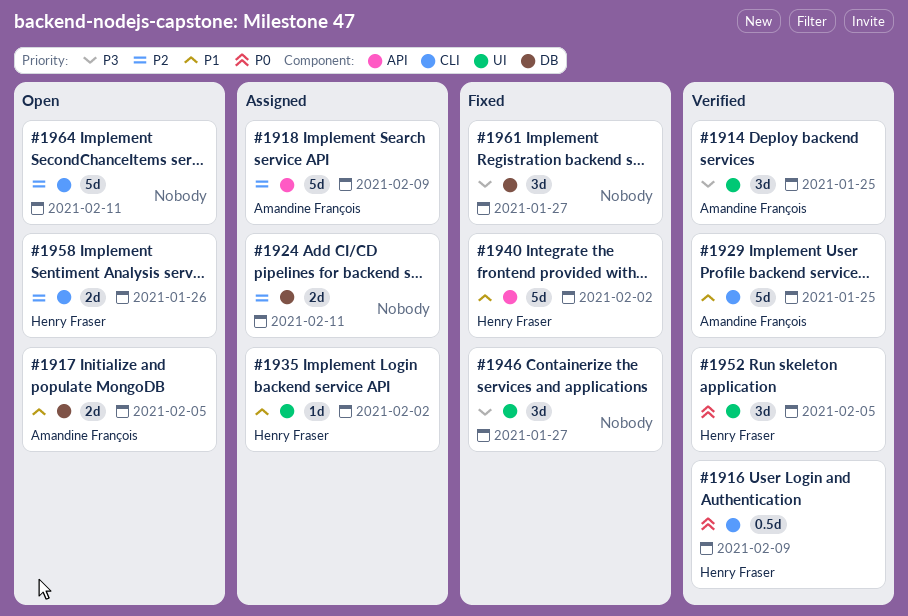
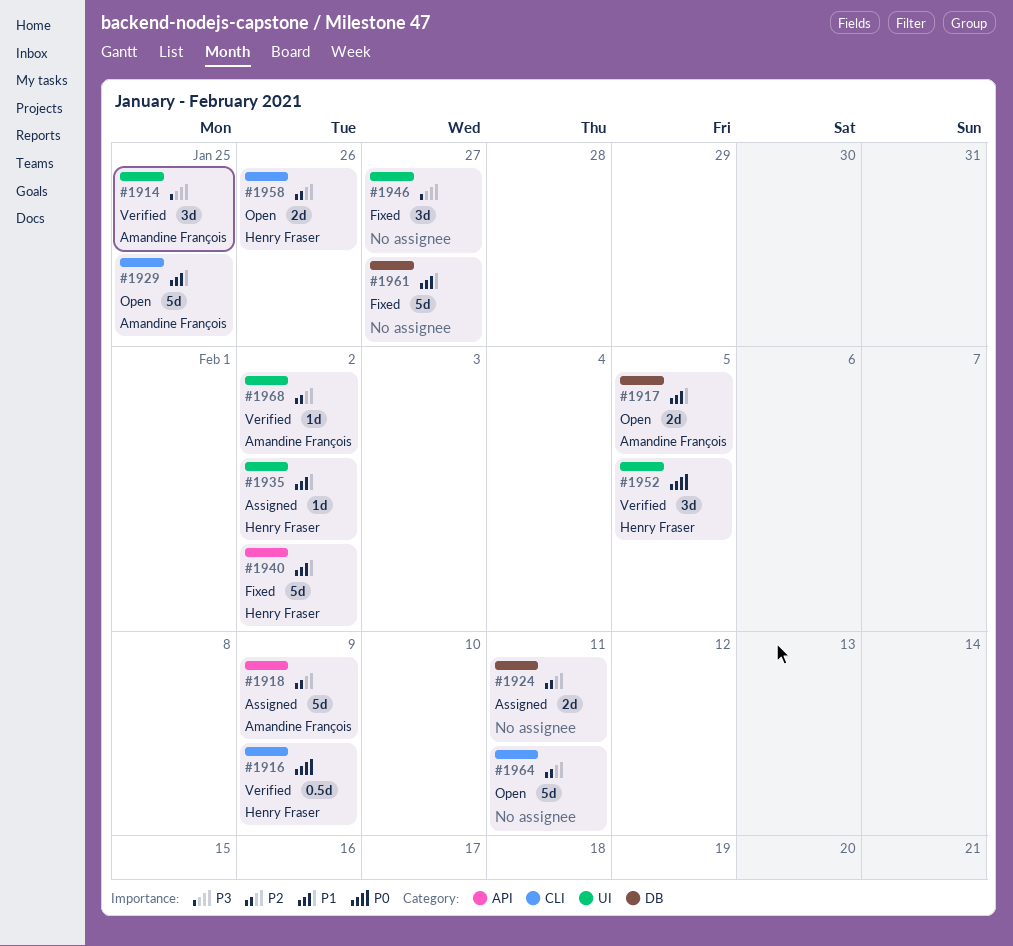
#1929, status: Verified -> Open
#1961, priority: P3 -> P1
#1961, estimate: 3d -> 5d
#1968: none -> present

